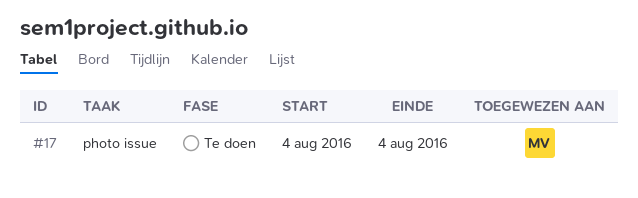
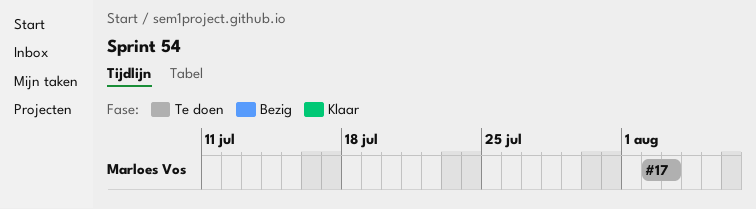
#17, start: Aug 4 -> Aug 2
#17, due: Aug 4 -> Aug 3

